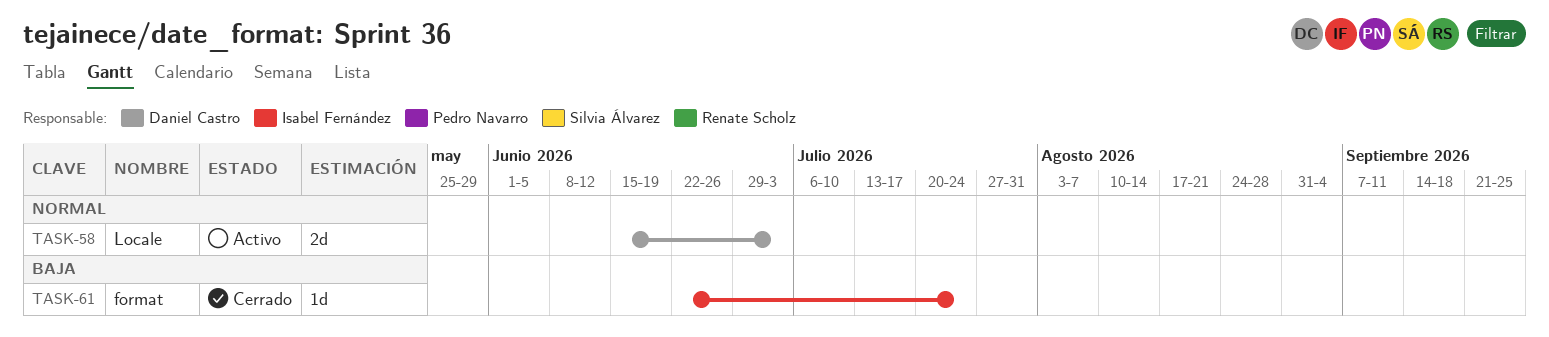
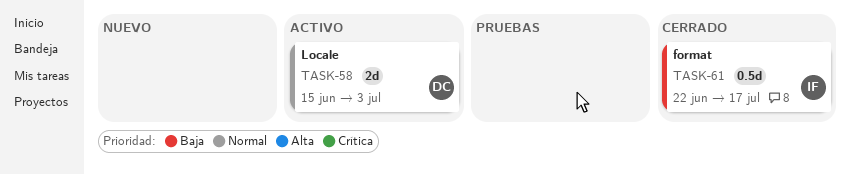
TASK-61, estimate: 1d -> 0.5d
TASK-61, due: Jul 24 -> Jul 17

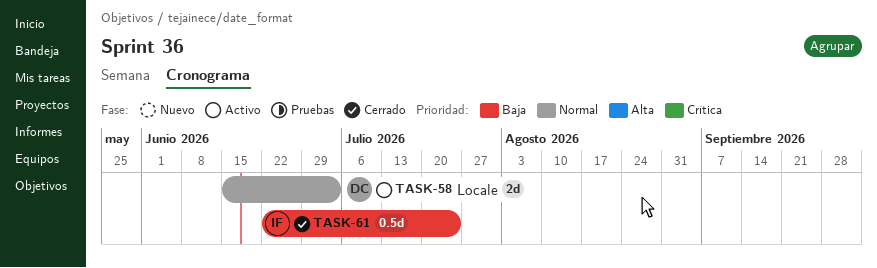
TASK-61, due: Jul 17 -> Jul 24

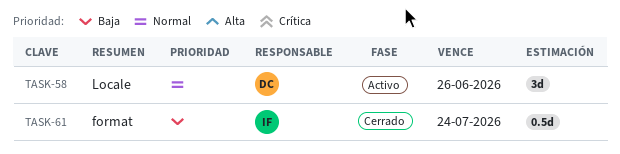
TASK-58, estimate: 2d -> 3d
TASK-58, due: Jul 3 -> Jun 26

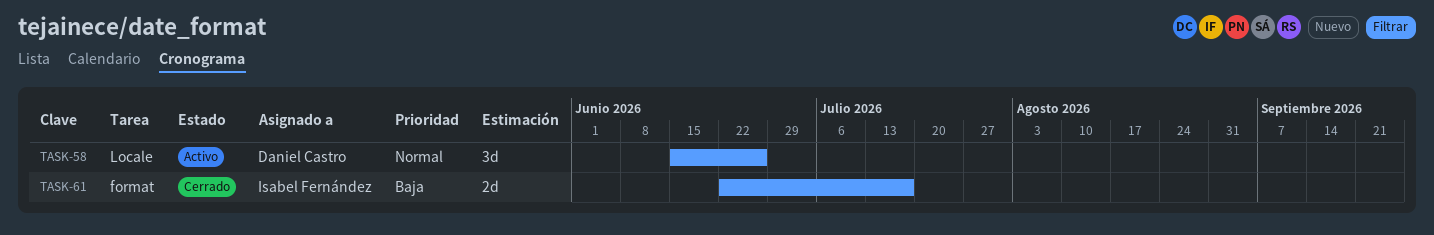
TASK-61, estimate: 0.5d -> 2d
TASK-61, due: Jul 24 -> Jul 17

